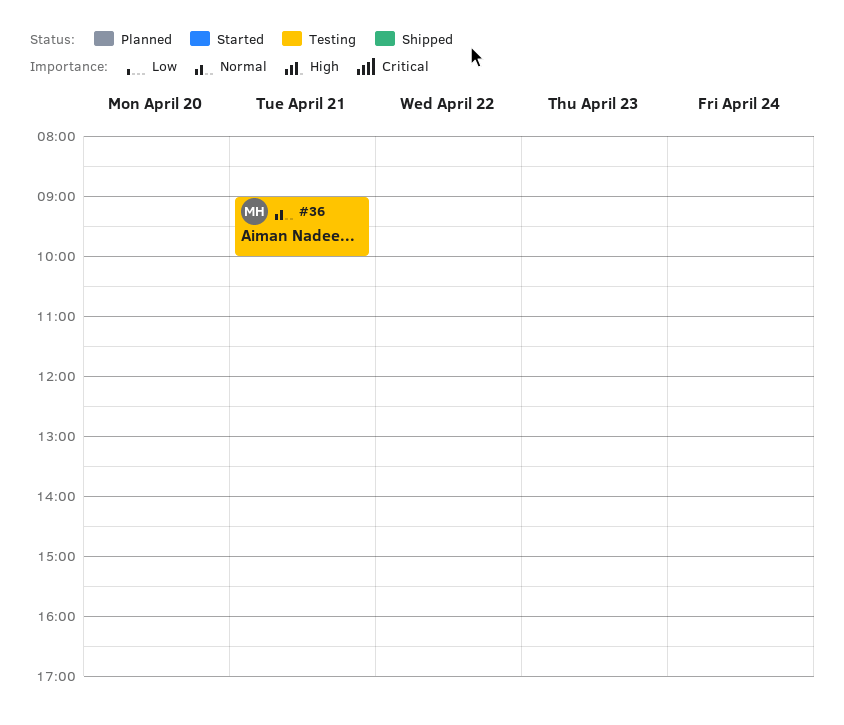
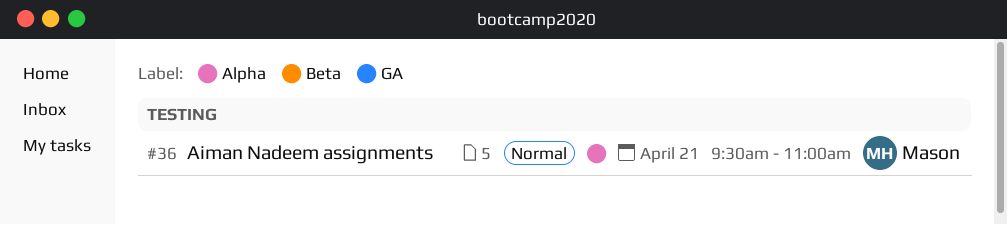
#36, begins: 09:00 -> 09:30
#36, ends: 10:00 -> 11:00

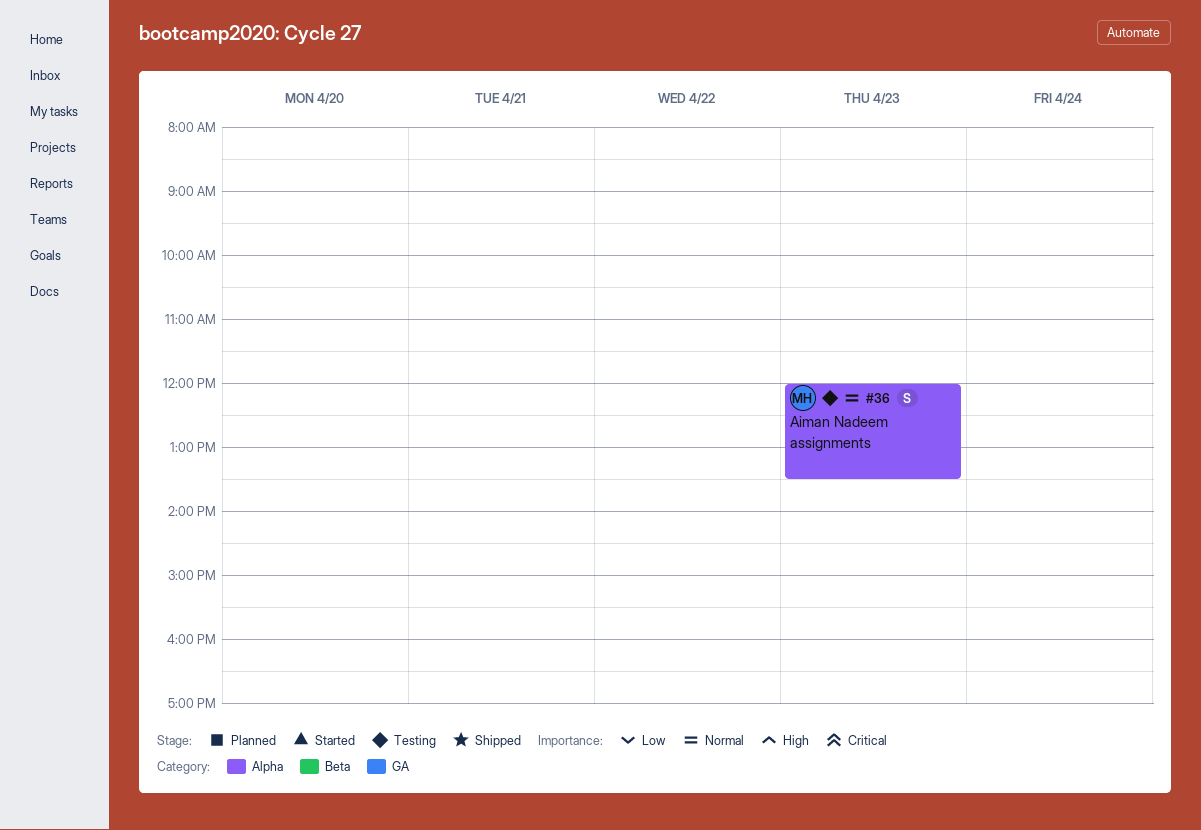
#36, day: Apr 21 -> Apr 23
#36, begins: 09:30 -> 12:00
#36, ends: 11:00 -> 13:30

